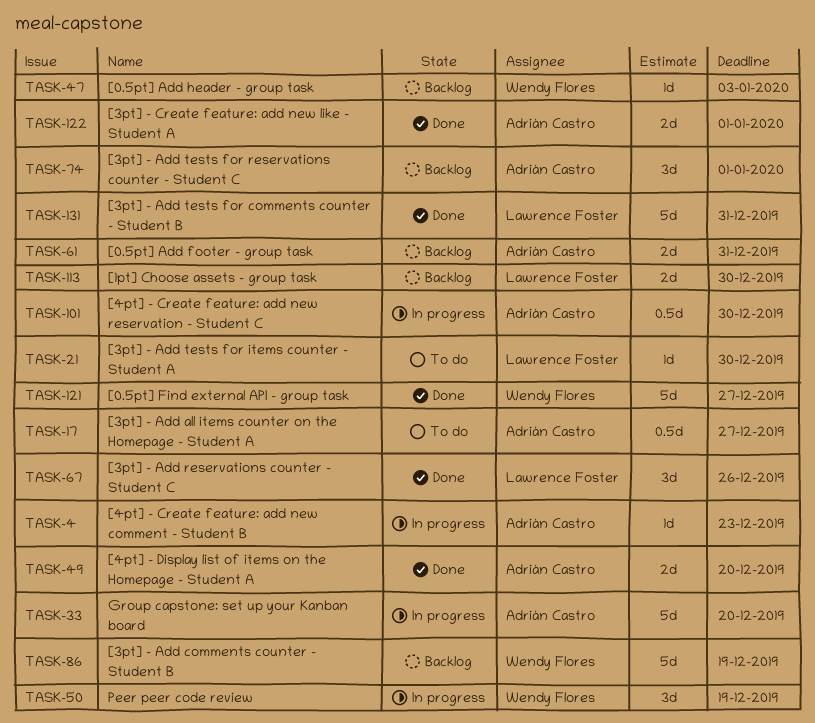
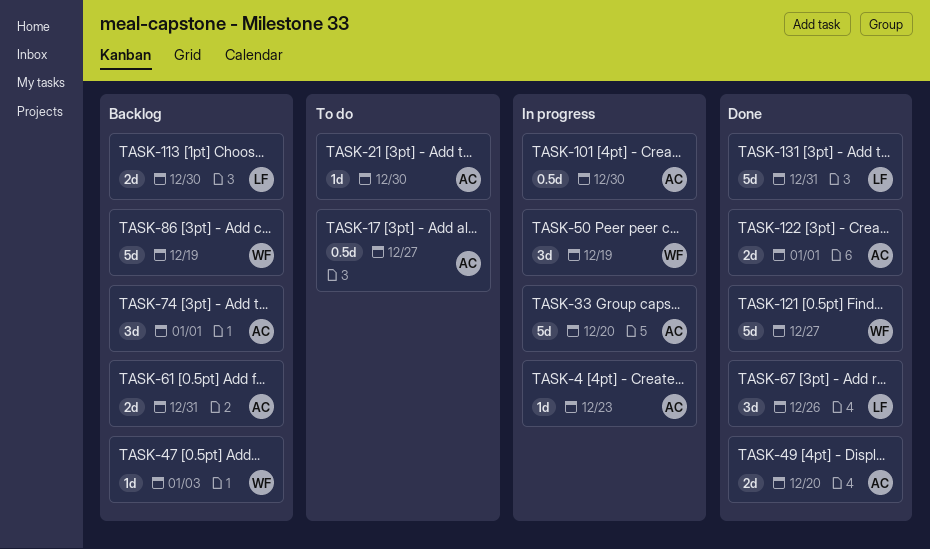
TASK-21, owner: Lawrence Foster -> Adrián Castro

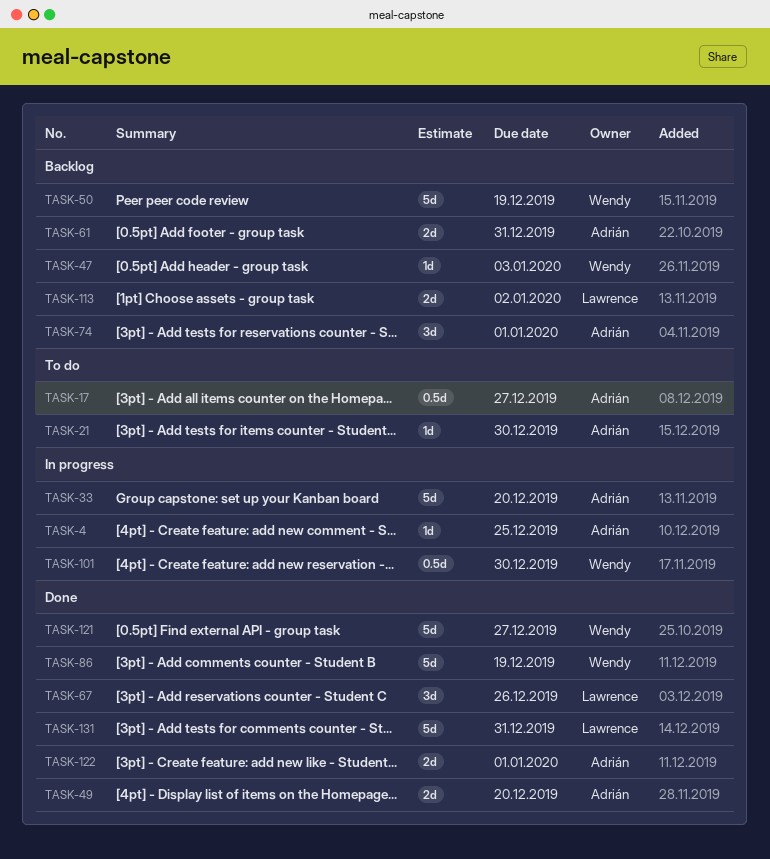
TASK-4, due: Dec 23 -> Dec 25
TASK-50, status: In progress -> Backlog
TASK-50, estimate: 3d -> 5d
TASK-86, status: Backlog -> Done
TASK-101, owner: Adrián -> Wendy
TASK-113, due: Dec 30 -> Jan 2

